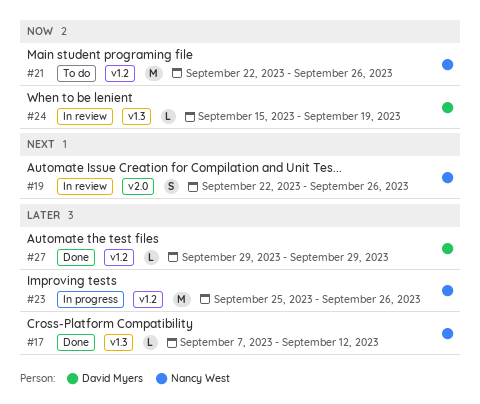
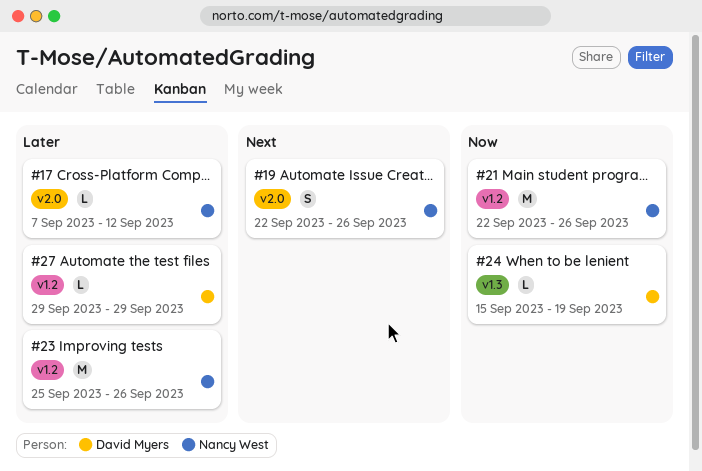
#17, label: v1.3 -> v2.0

